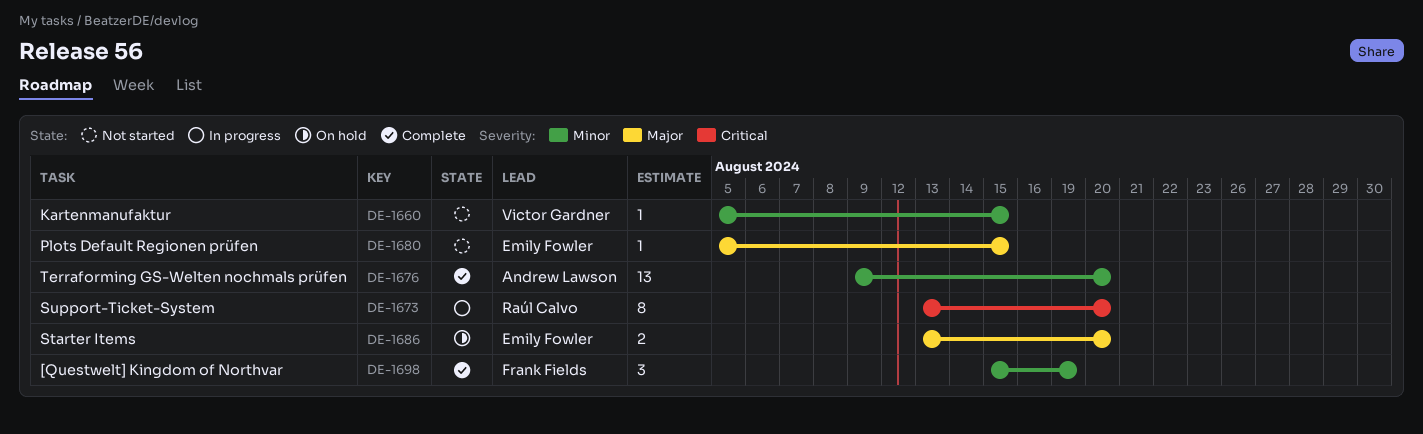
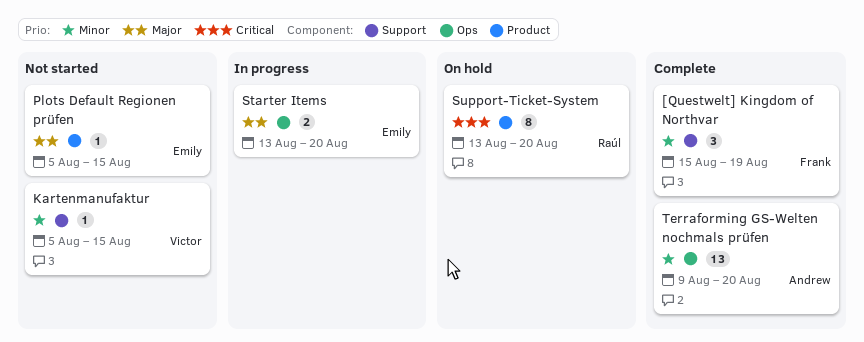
Starter Items, status: On hold -> In progress
Support-Ticket-System, status: In progress -> On hold

